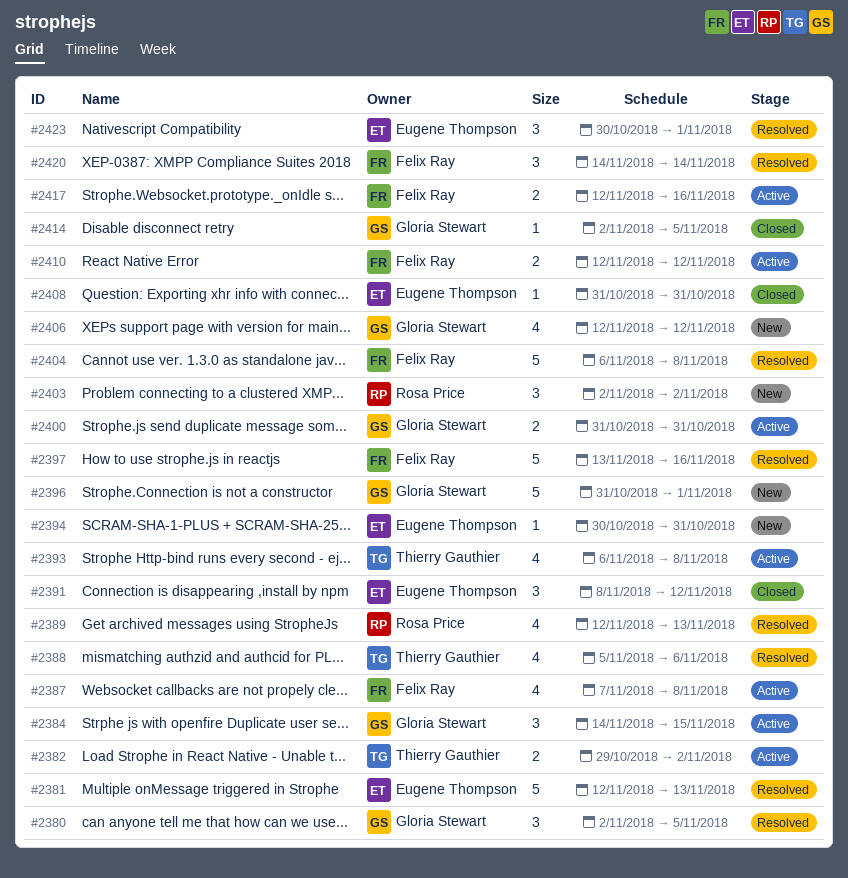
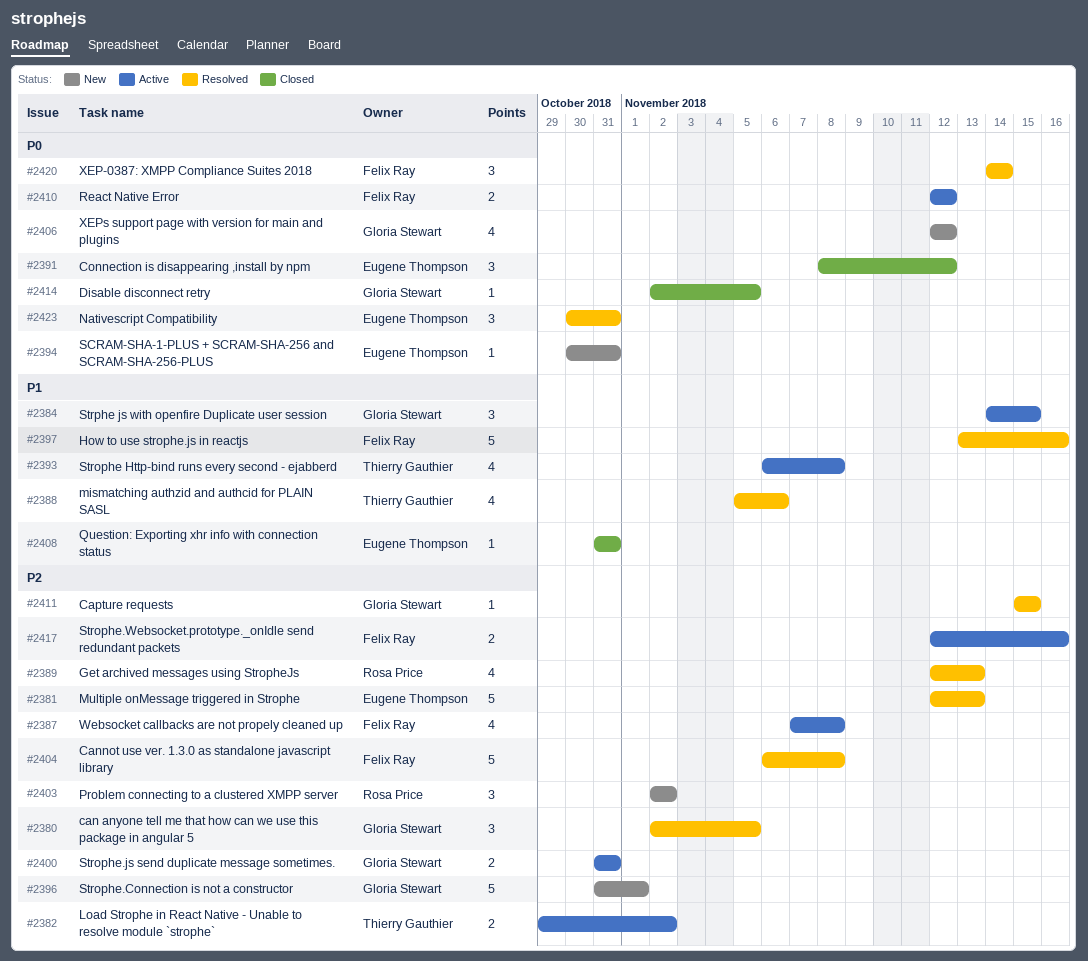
#2411: none -> present
#2423, due: Nov 1 -> Oct 31

